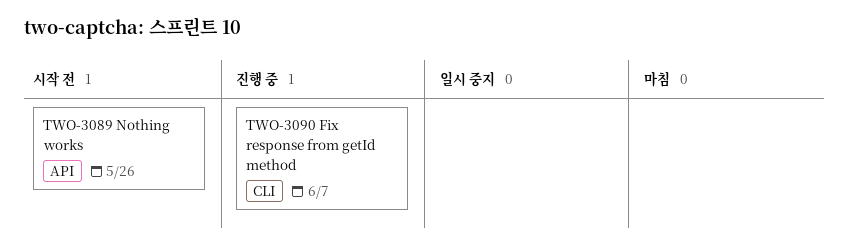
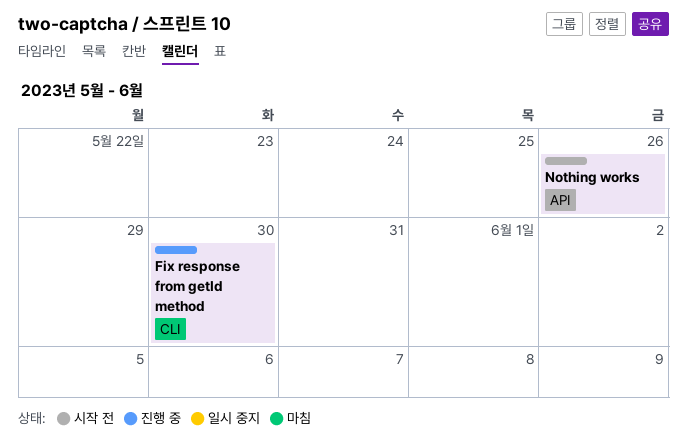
Fix response from getId method, due: Jun 7 -> May 30

